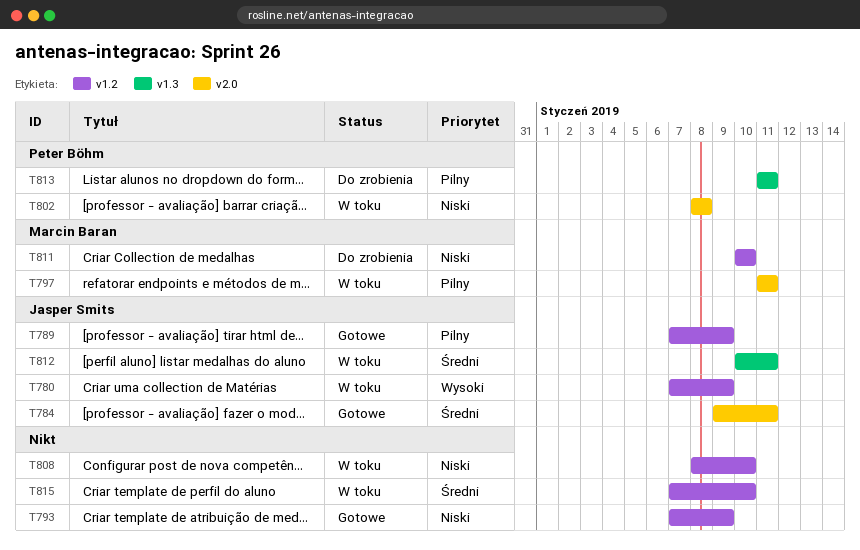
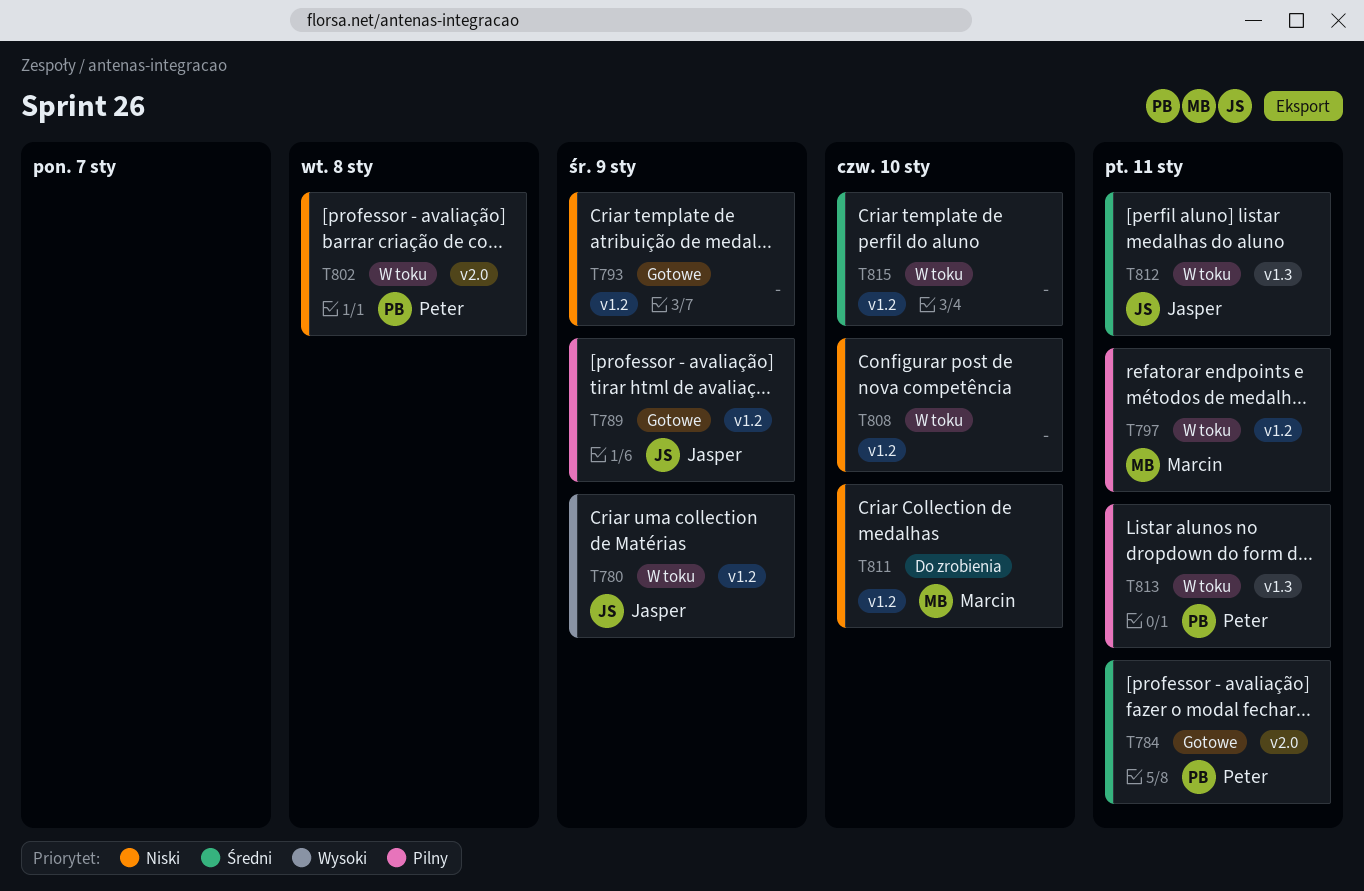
T784, owner: Jasper Smits -> Peter Böhm
T797, label: v2.0 -> v1.2
T813, status: Do zrobienia -> W toku

